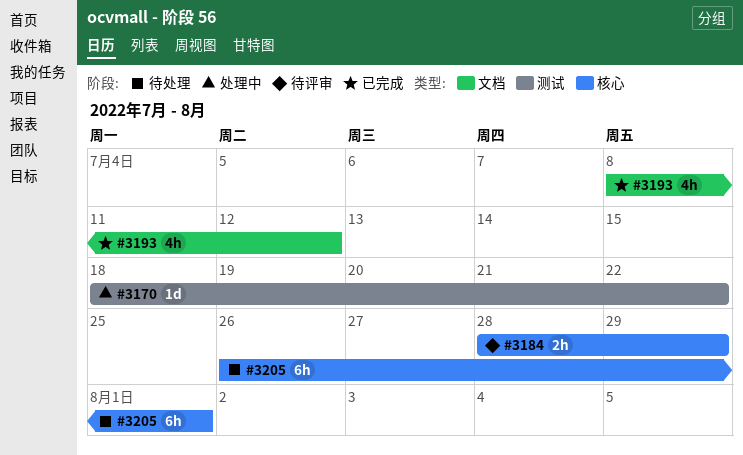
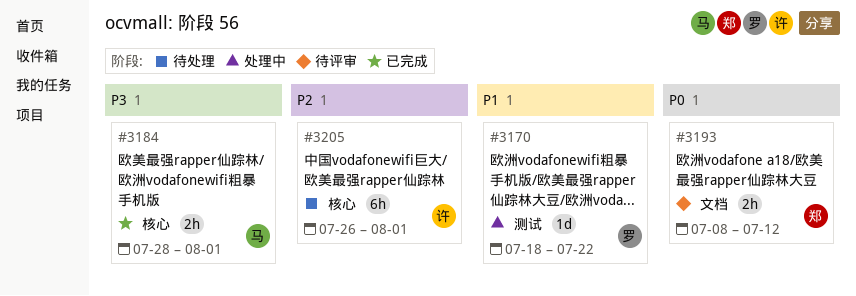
#3184, status: 待评审 -> 已完成
#3184, due: Jul 29 -> Aug 1
#3193, status: 已完成 -> 待评审
#3193, estimate: 4h -> 2h

